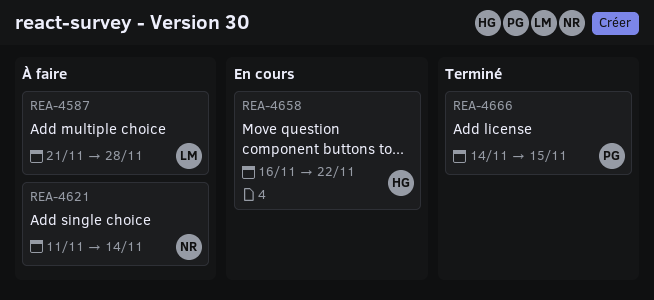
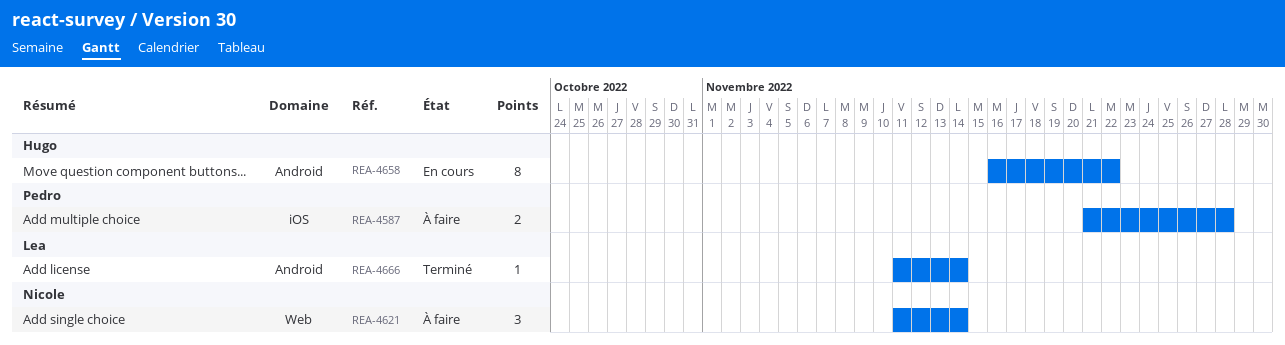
REA-4587, owner: Lea -> Pedro
REA-4666, owner: Pedro -> Lea
REA-4666, start: Nov 14 -> Nov 11
REA-4666, due: Nov 15 -> Nov 14

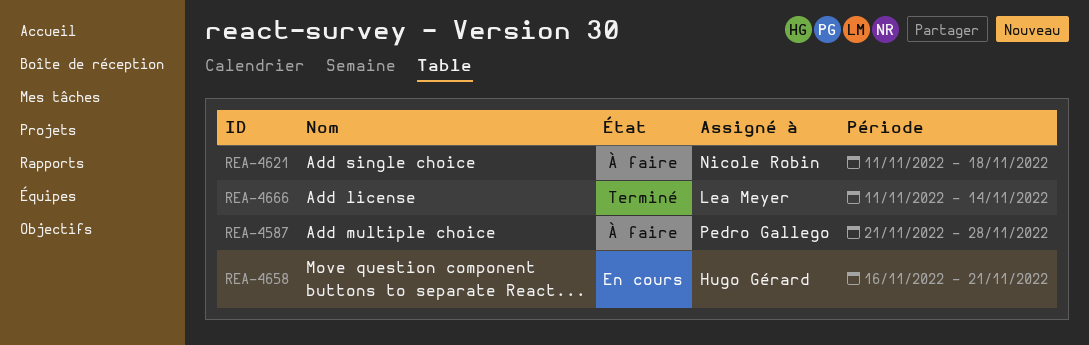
REA-4621, due: Nov 14 -> Nov 18
REA-4658, due: Nov 22 -> Nov 21

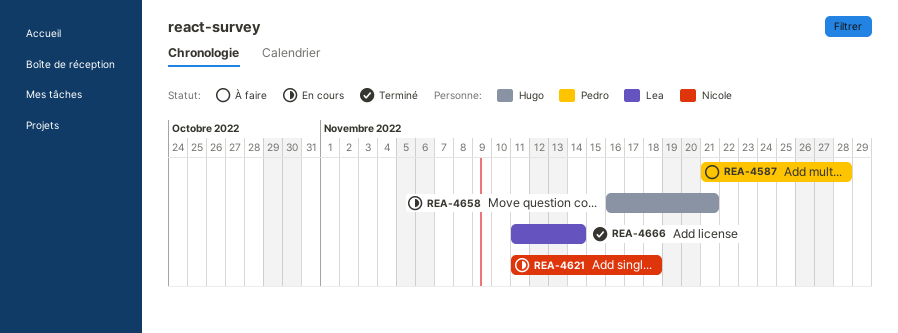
REA-4621, status: À faire -> En cours

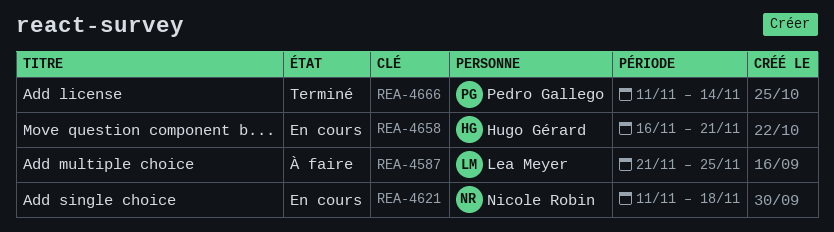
REA-4587, owner: Pedro Gallego -> Lea Meyer
REA-4587, due: Nov 28 -> Nov 25
REA-4666, owner: Lea Meyer -> Pedro Gallego

